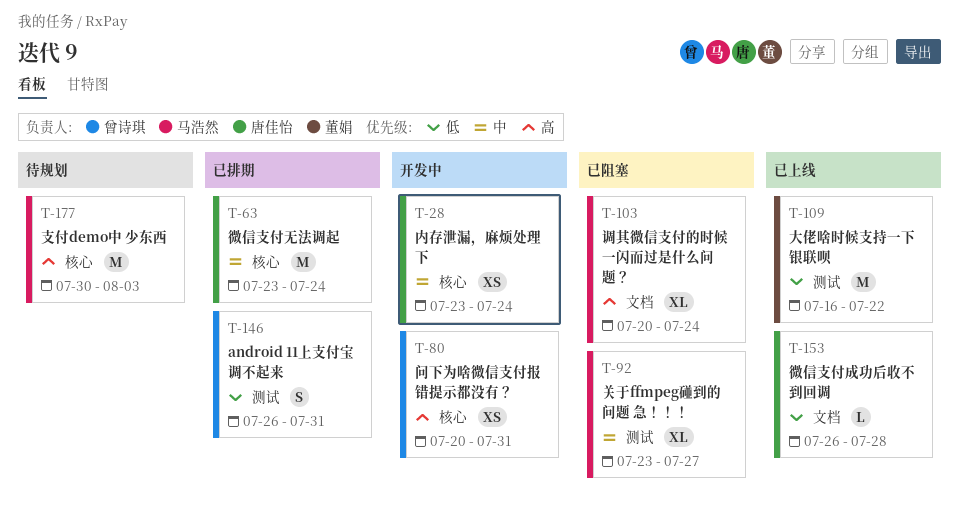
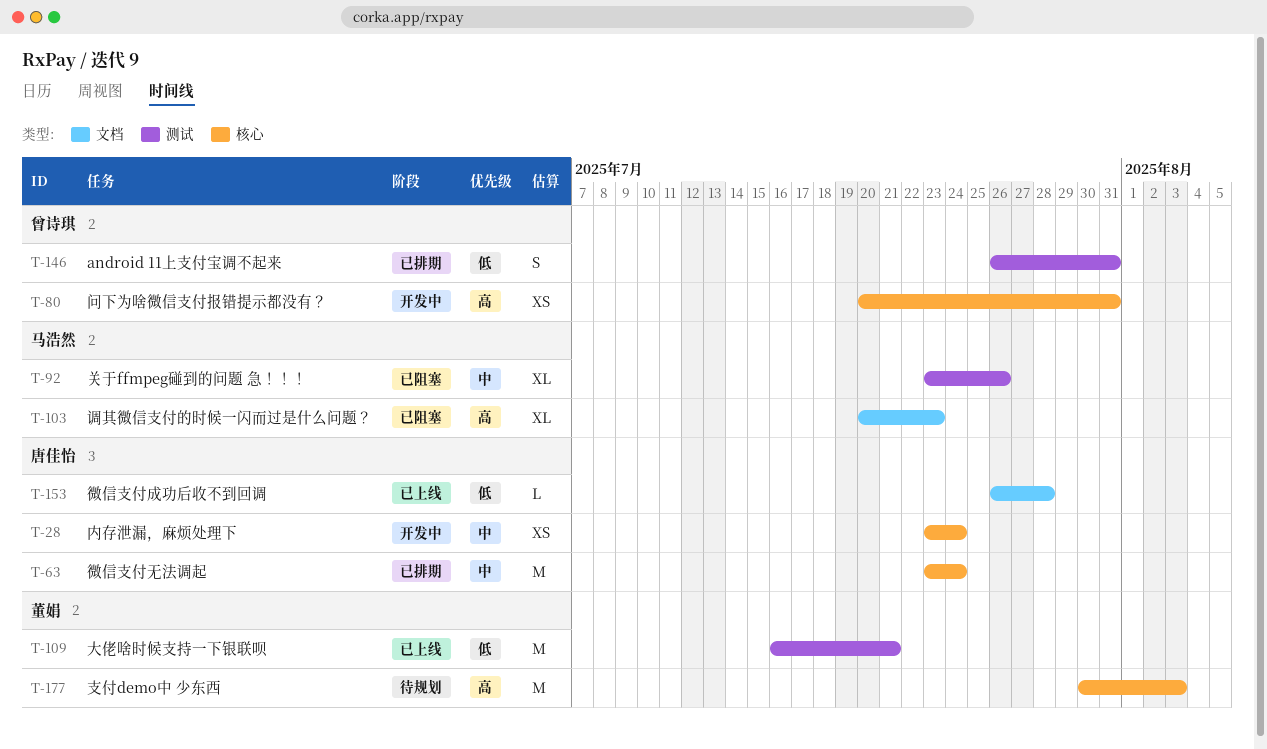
T-92, due: Jul 27 -> Jul 26
T-103, due: Jul 24 -> Jul 23
T-109, due: Jul 22 -> Jul 21
T-177, owner: 马浩然 -> 董娟

